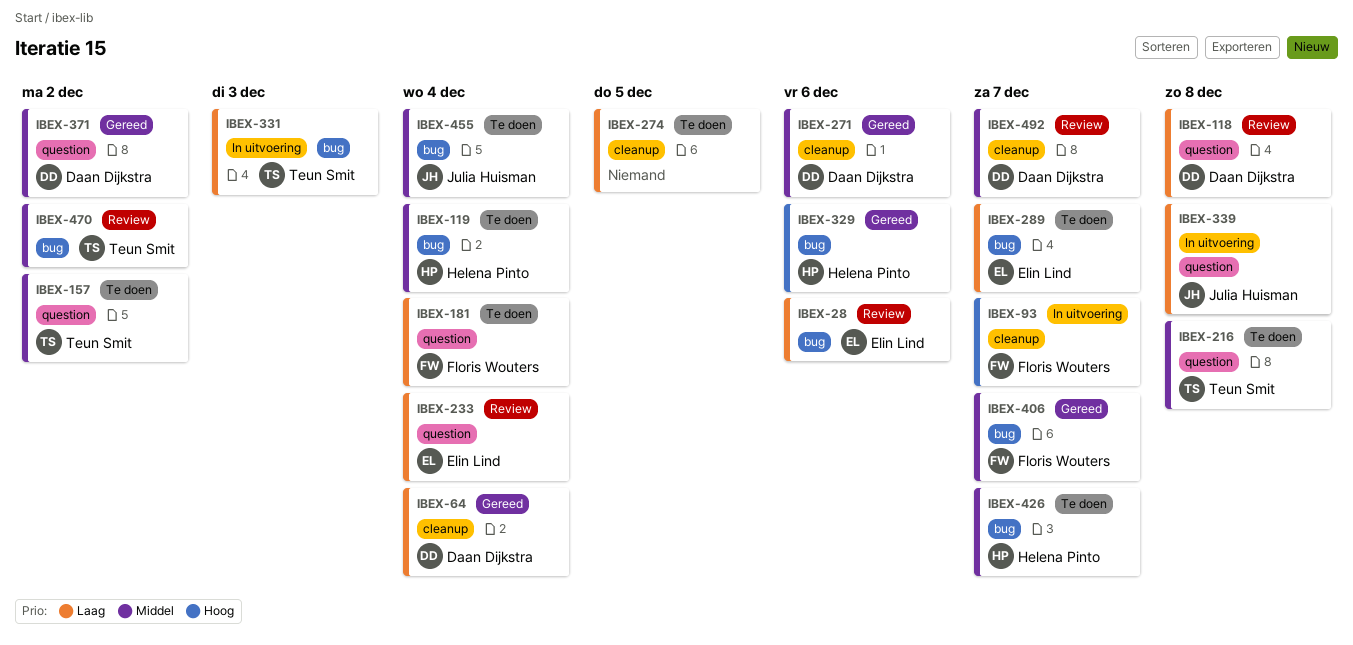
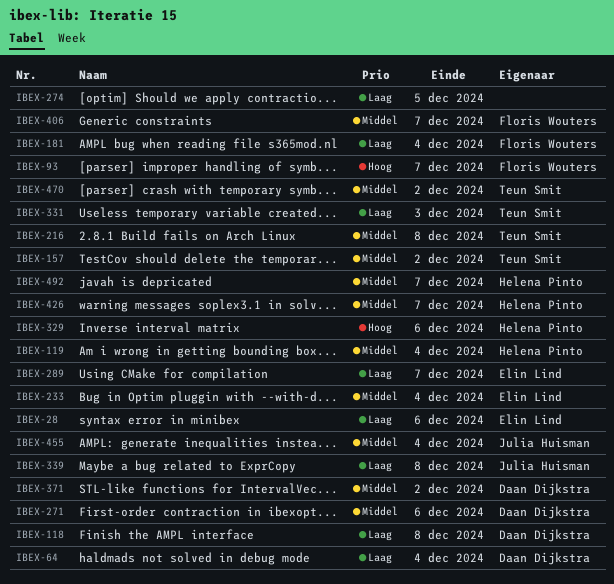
IBEX-233, priority: Laag -> Middel
IBEX-492, owner: Daan Dijkstra -> Helena Pinto

